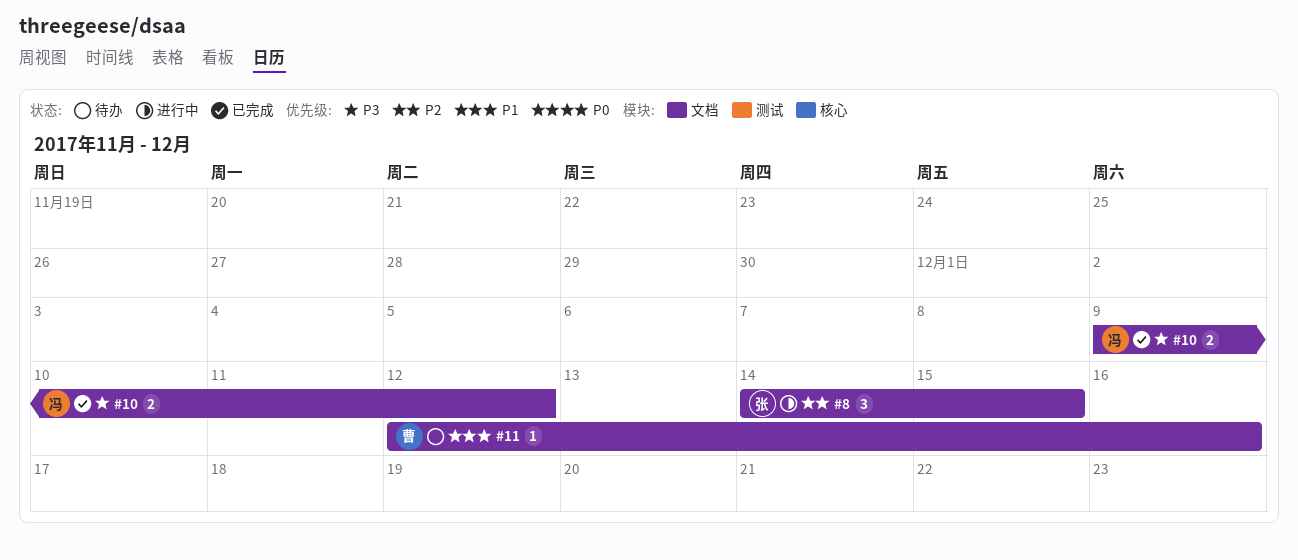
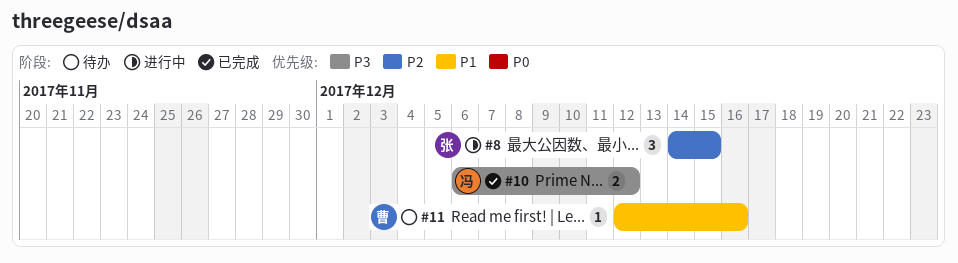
#10, start: Dec 9 -> Dec 6

